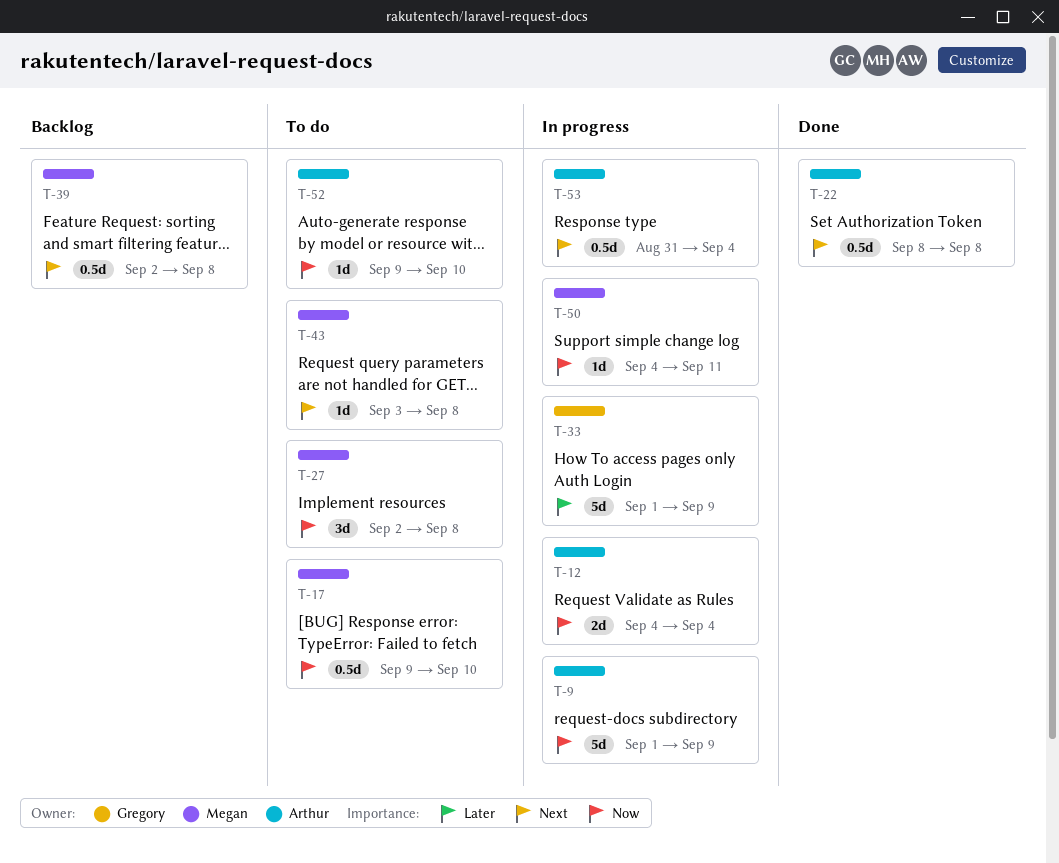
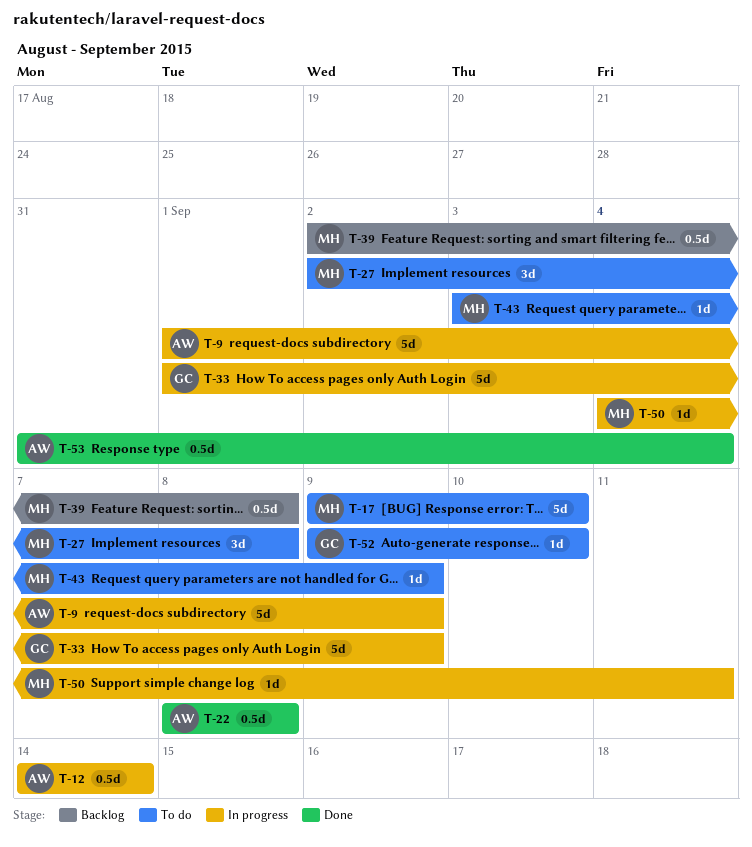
T-12, estimate: 2d -> 0.5d
T-12, start: Sep 4 -> Sep 14
T-12, due: Sep 4 -> Sep 14
T-17, estimate: 0.5d -> 5d
T-43, due: Sep 8 -> Sep 9
T-52, owner: Arthur -> Gregory
T-53, status: In progress -> Done

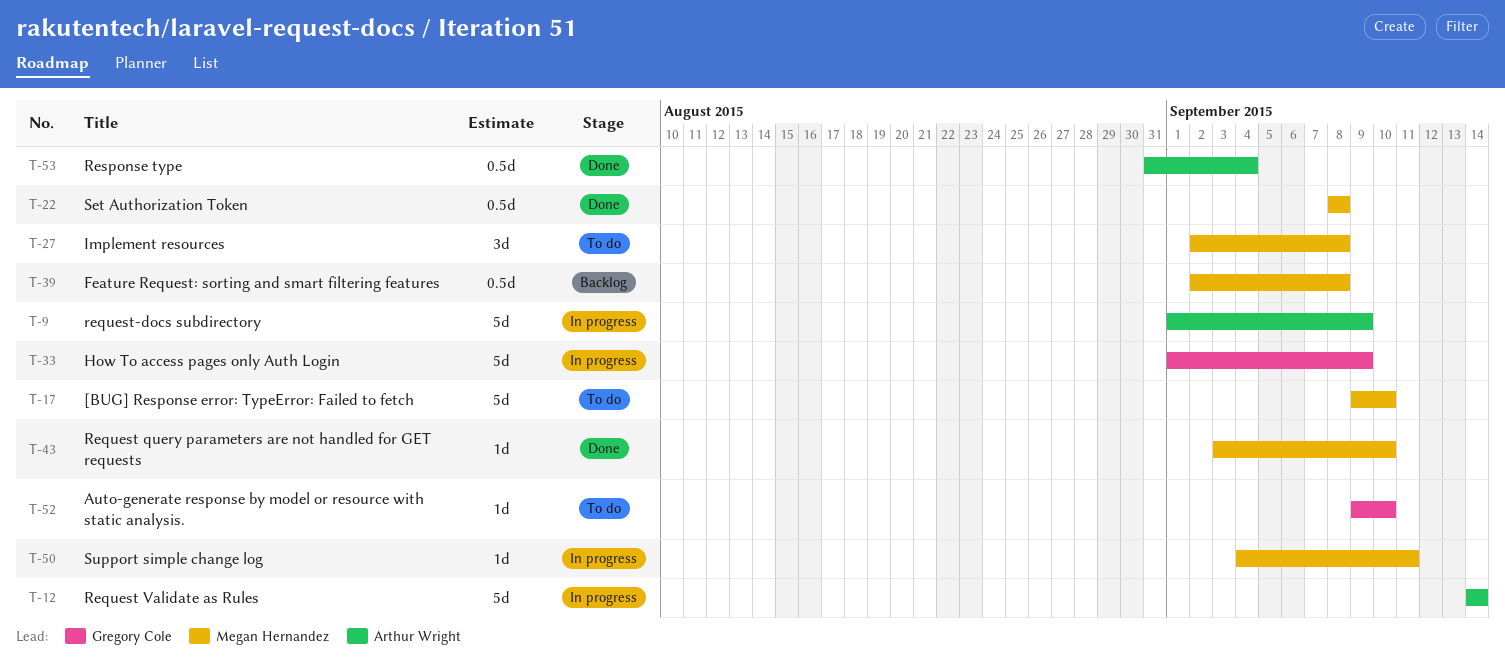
T-12, estimate: 0.5d -> 5d
T-22, owner: Arthur Wright -> Megan Hernandez
T-43, status: To do -> Done
T-43, due: Sep 9 -> Sep 10

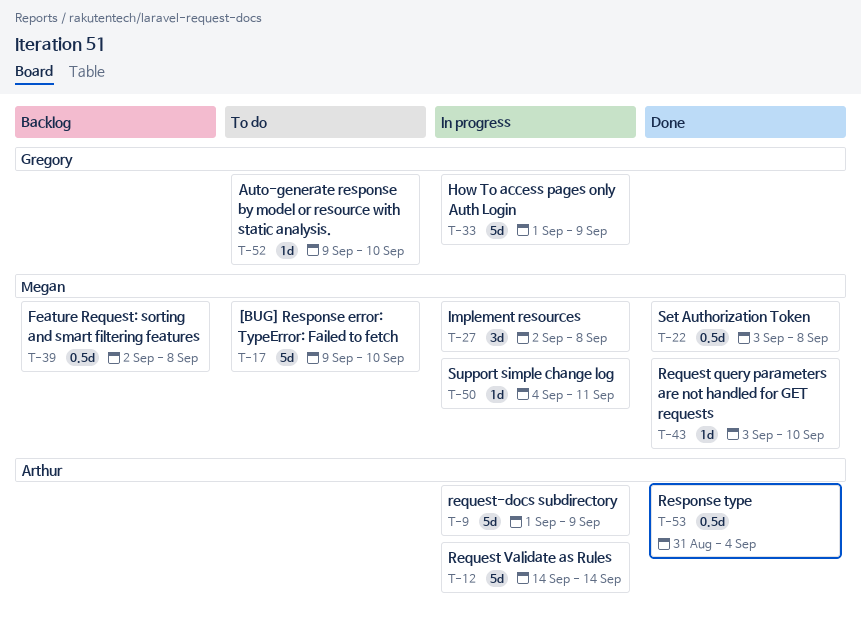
T-22, start: Sep 8 -> Sep 3
T-27, status: To do -> In progress

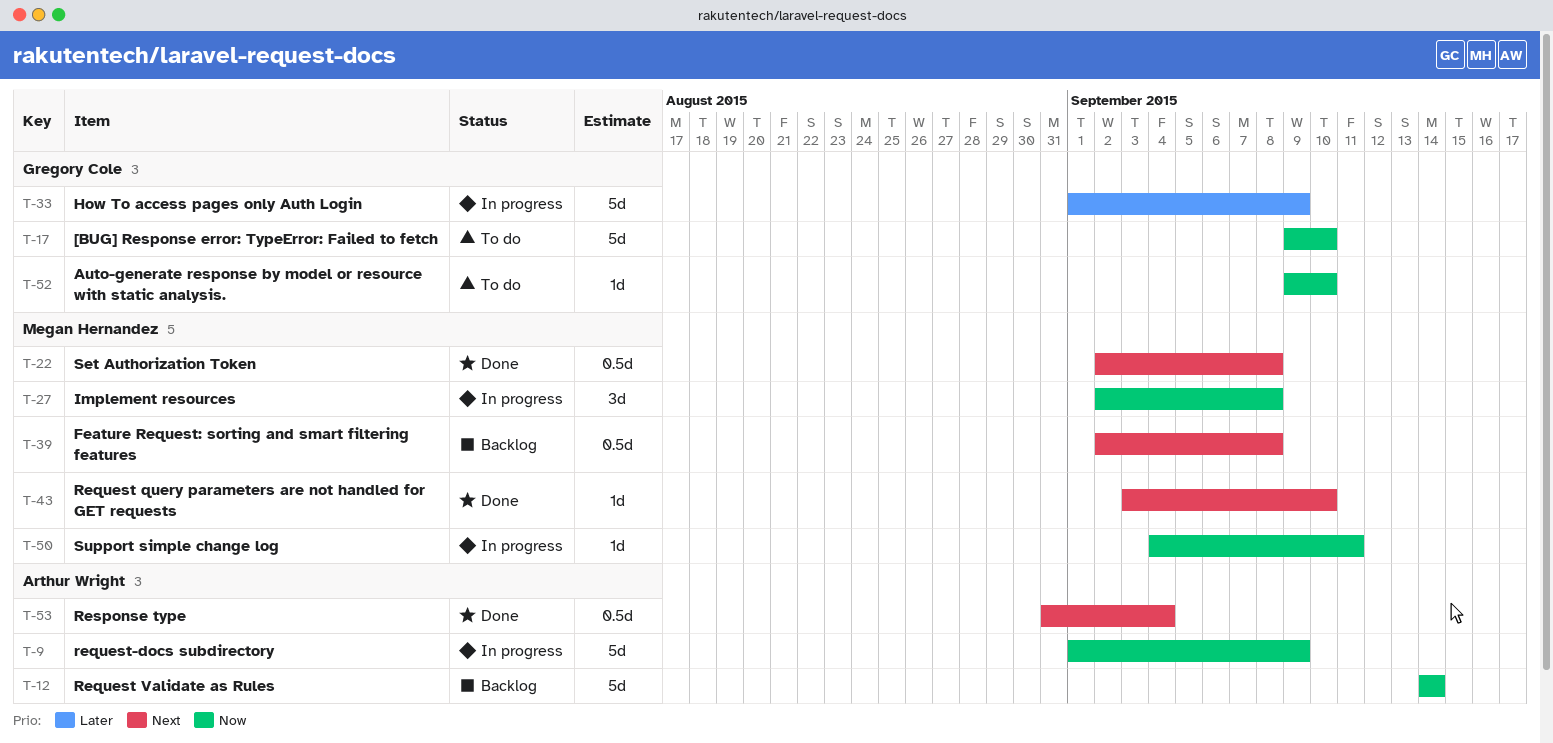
T-12, status: In progress -> Backlog
T-17, owner: Megan Hernandez -> Gregory Cole
T-22, start: Sep 3 -> Sep 2

